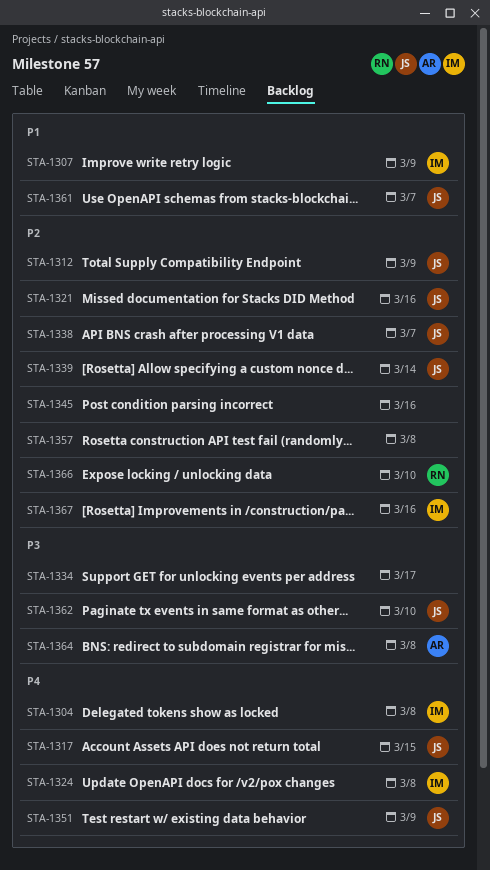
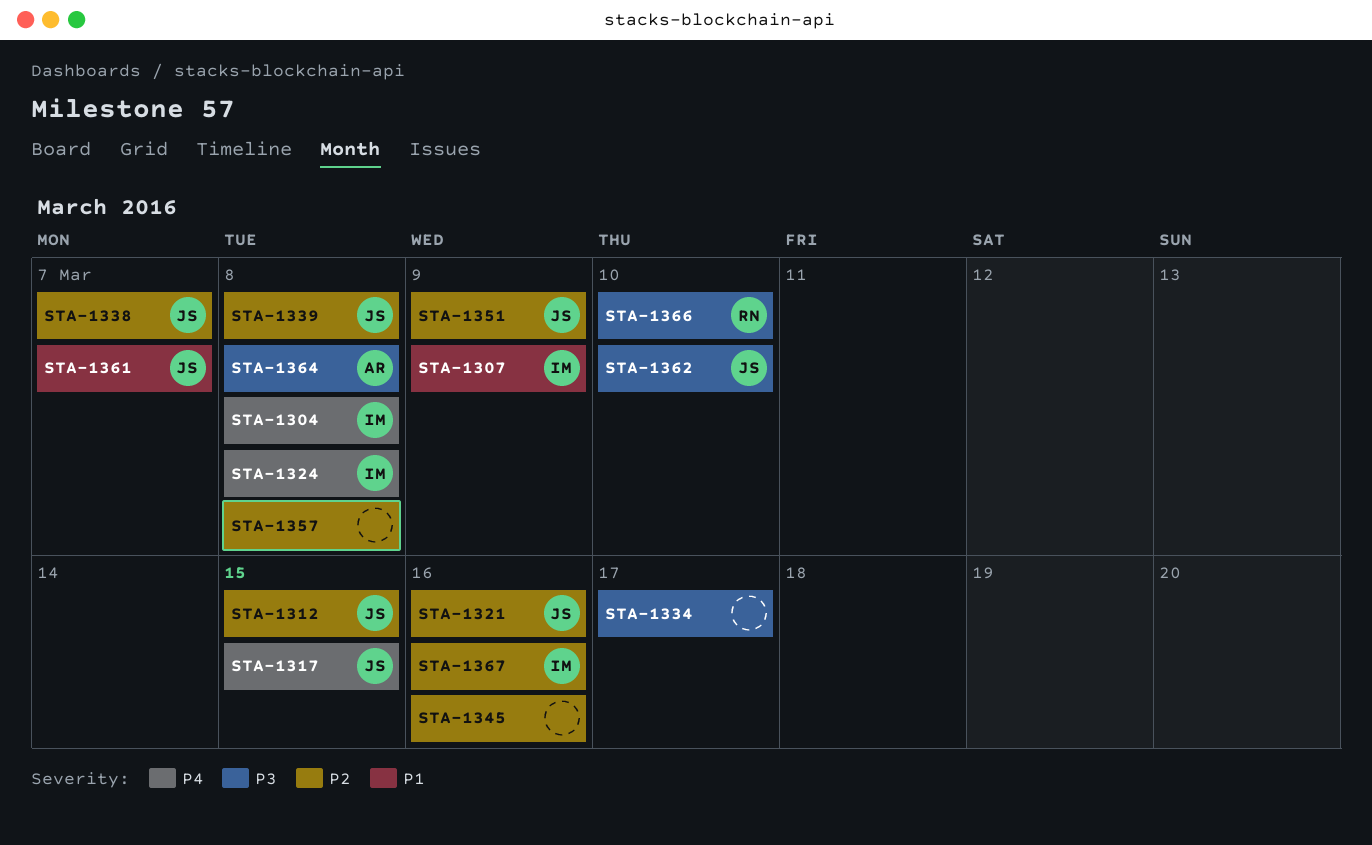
STA-1312, due: Mar 9 -> Mar 15
STA-1339, due: Mar 14 -> Mar 8
STA-1351, priority: P4 -> P2
STA-1366, priority: P2 -> P3

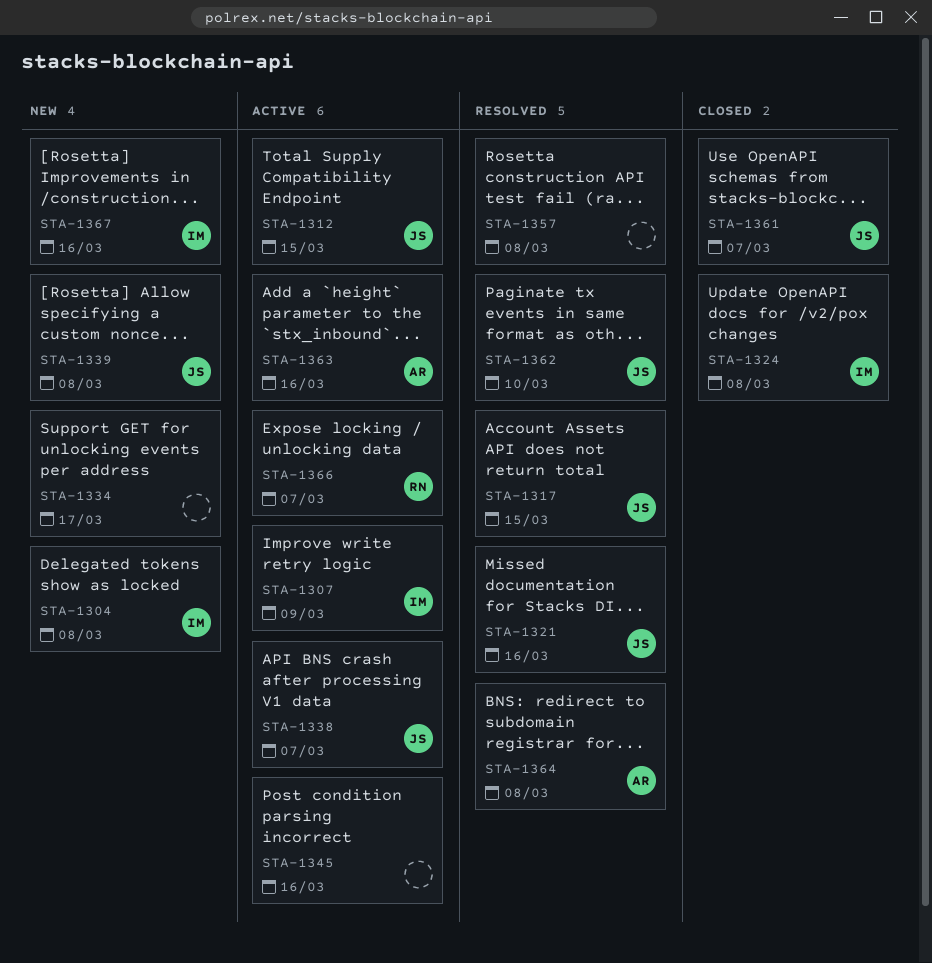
STA-1351: present -> none
STA-1363: none -> present
STA-1366, due: Mar 10 -> Mar 7

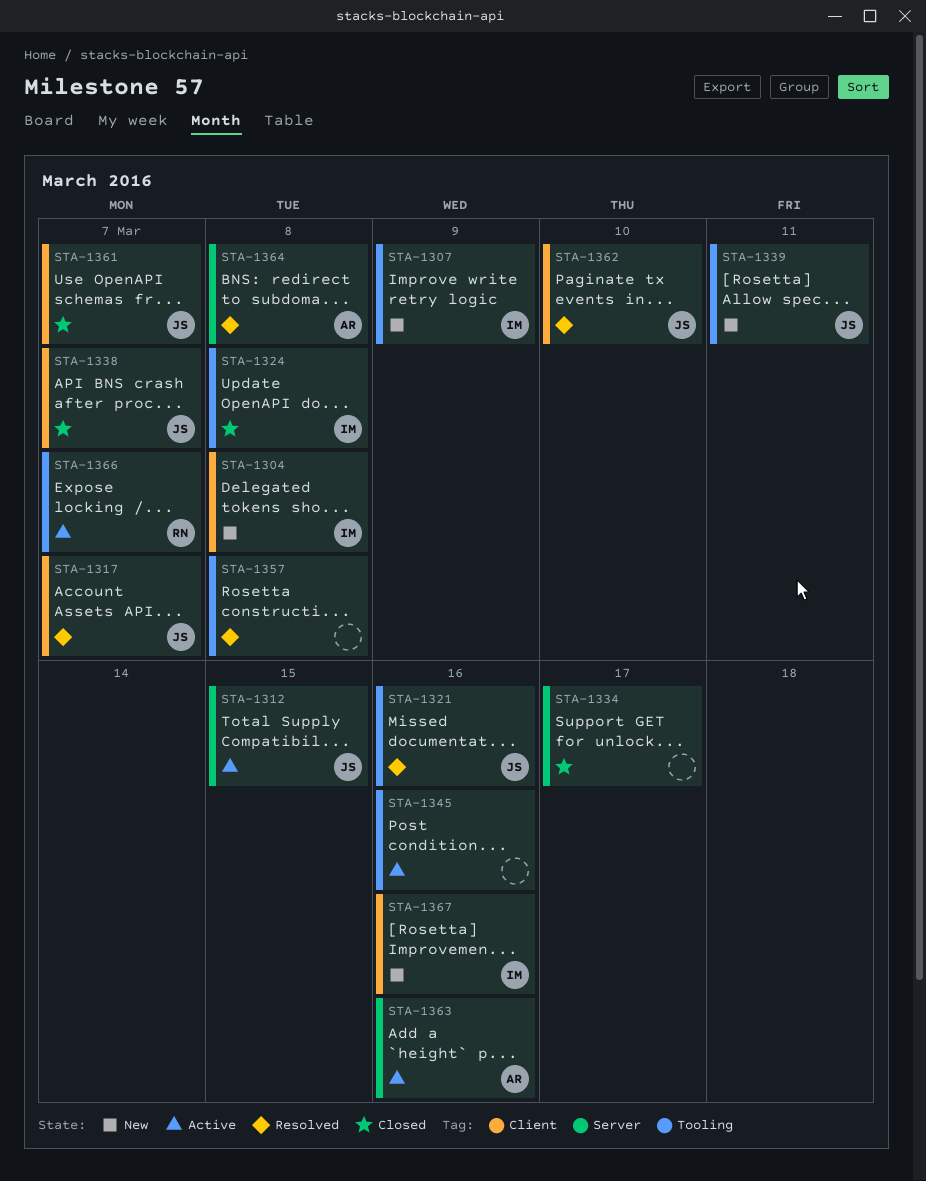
STA-1307, status: Active -> New
STA-1317, due: Mar 15 -> Mar 7
STA-1334, status: New -> Closed
STA-1338, status: Active -> Closed
STA-1339, due: Mar 8 -> Mar 11

